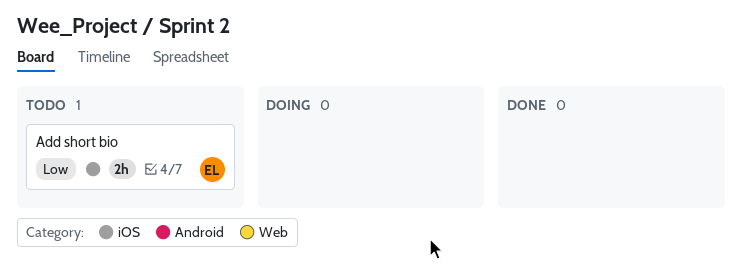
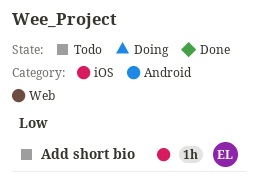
Add short bio, estimate: 2h -> 1h

